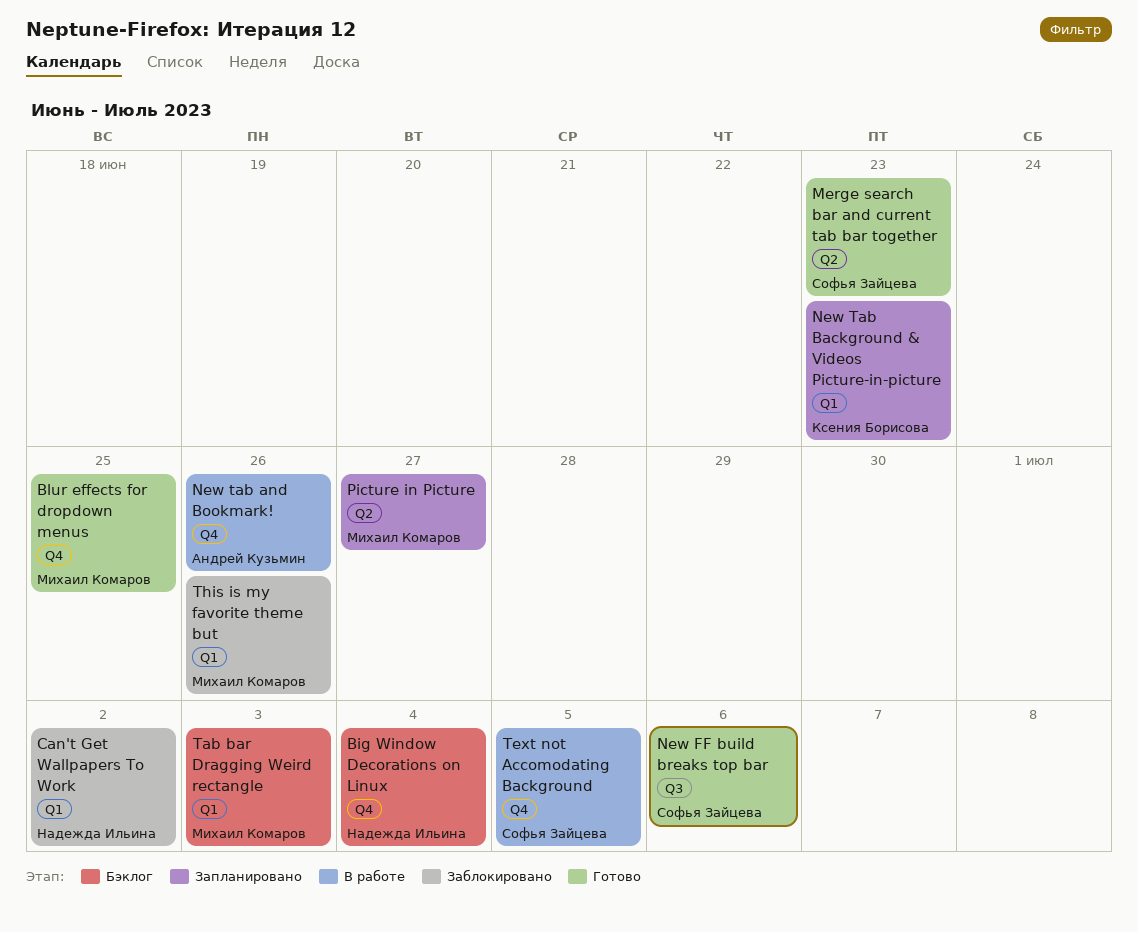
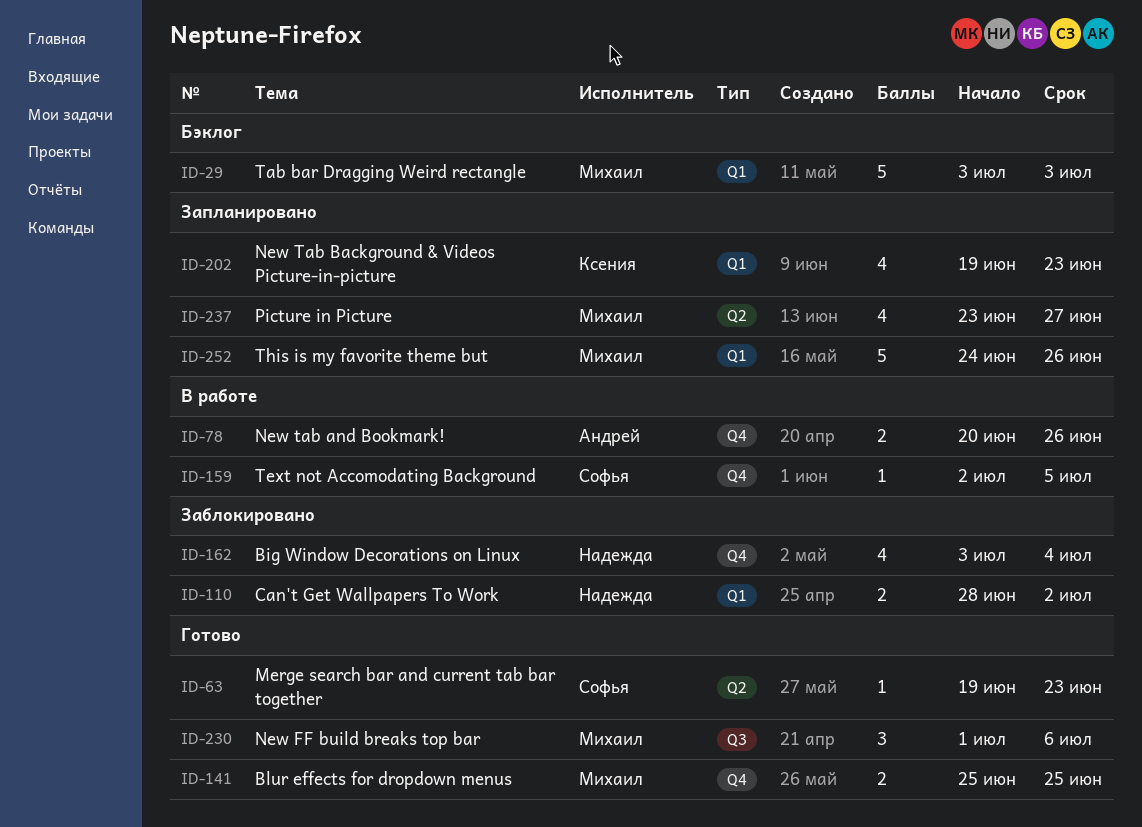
Big Window Decorations on Linux, status: Бэклог -> Заблокировано
New FF build breaks top bar, owner: Софья Зайцева -> Михаил Комаров
This is my favorite theme but, status: Заблокировано -> Запланировано

